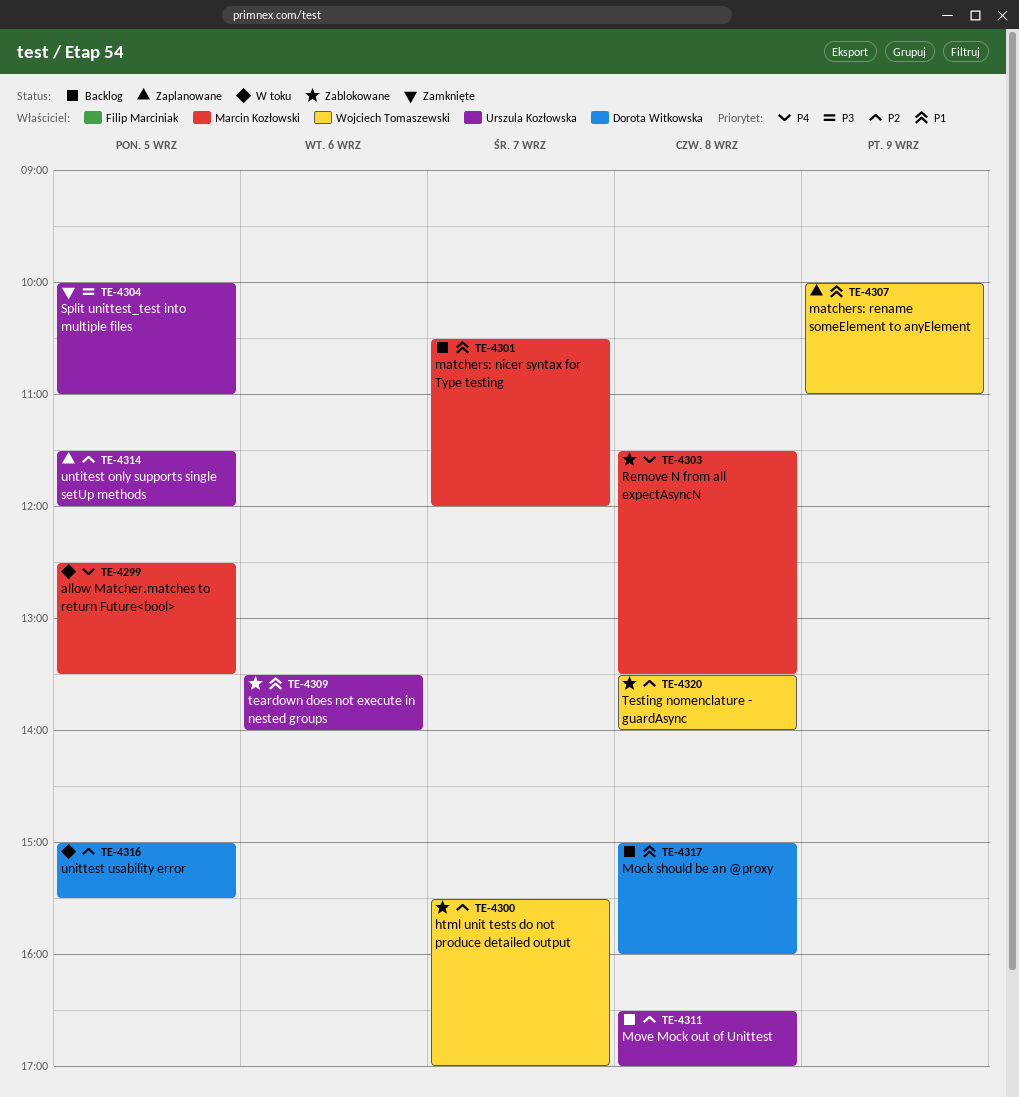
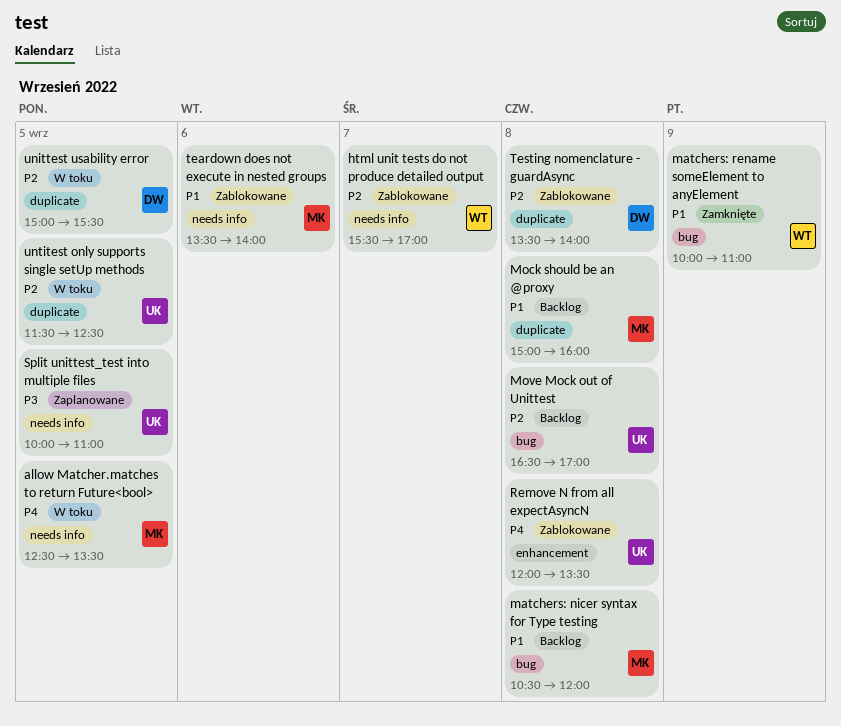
matchers: nicer syntax for Type testing, day: Sep 7 -> Sep 8
matchers: rename someElement to anyElement, status: Zaplanowane -> Zamknięte
Mock should be an @proxy, owner: Dorota Witkowska -> Marcin Kozłowski
Remove N from all expectAsyncN, owner: Marcin Kozłowski -> Urszula Kozłowska
Remove N from all expectAsyncN, begins: 11:30 -> 12:00
Split unittest_test into multiple files, status: Zamknięte -> Zaplanowane
teardown does not execute in nested groups, owner: Urszula Kozłowska -> Marcin Kozłowski
Testing nomenclature - guardAsync, owner: Wojciech Tomaszewski -> Dorota Witkowska
untitest only supports single setUp methods, status: Zaplanowane -> W toku
untitest only supports single setUp methods, ends: 12:00 -> 12:30

